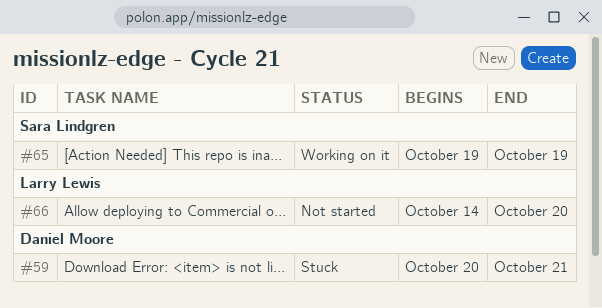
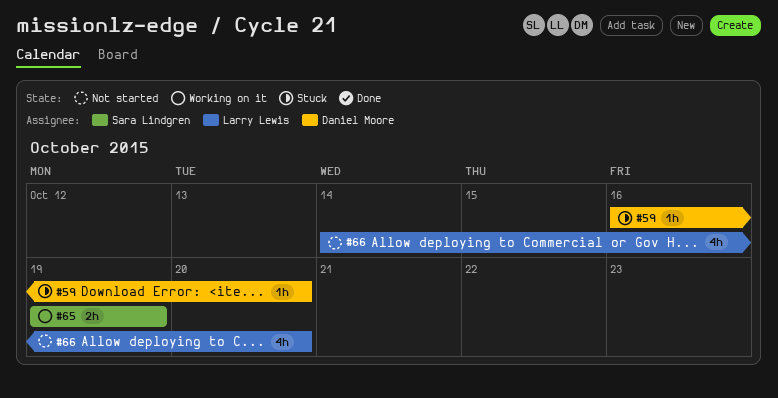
#59, start: Oct 20 -> Oct 16
#59, due: Oct 21 -> Oct 20

